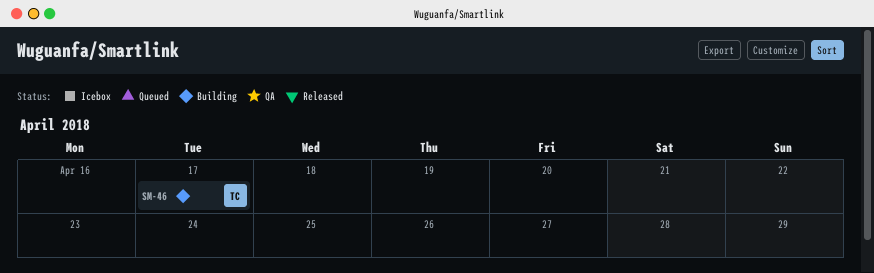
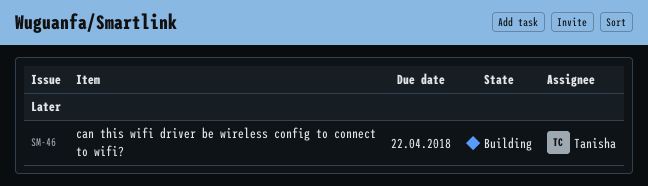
SM-46, due: Apr 17 -> Apr 22

